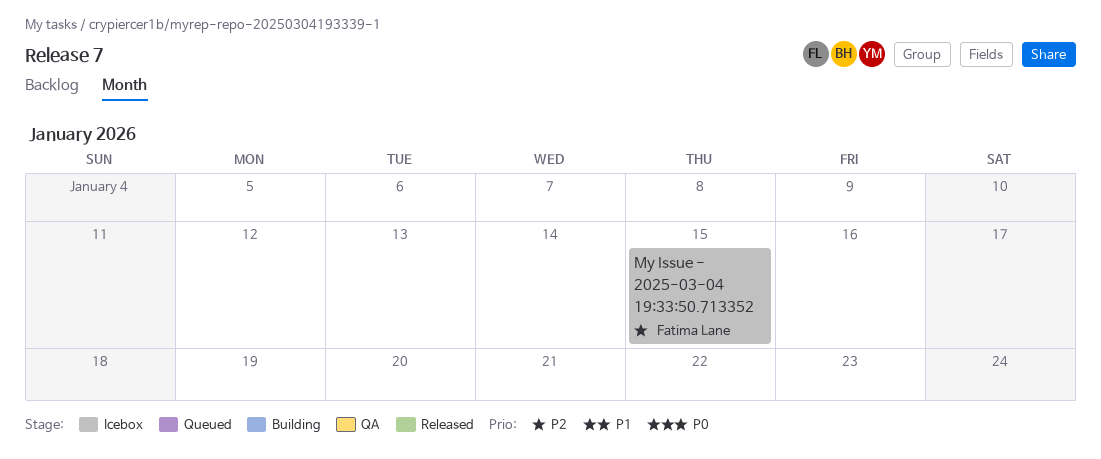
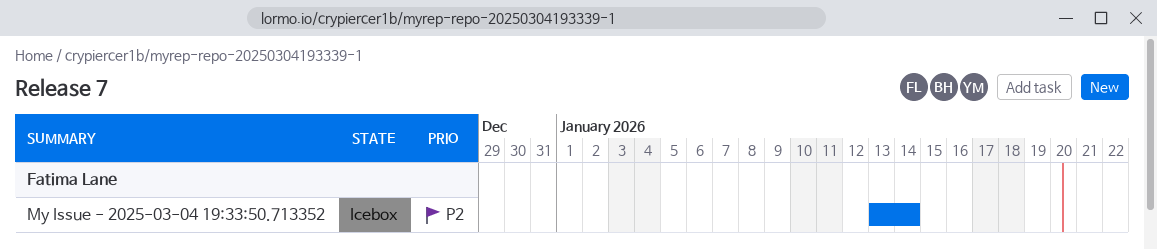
My Issue - 2025-03-04 19:33:50.713352, due: Jan 15 -> Jan 14

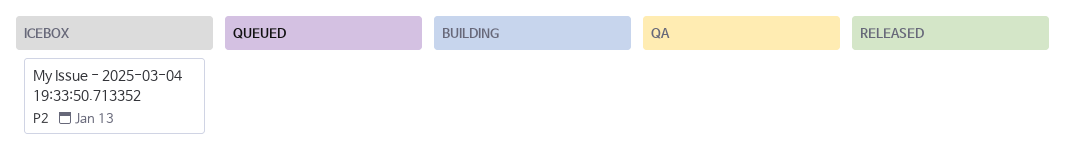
My Issue - 2025-03-04 19:33:50.713352, due: Jan 14 -> Jan 13

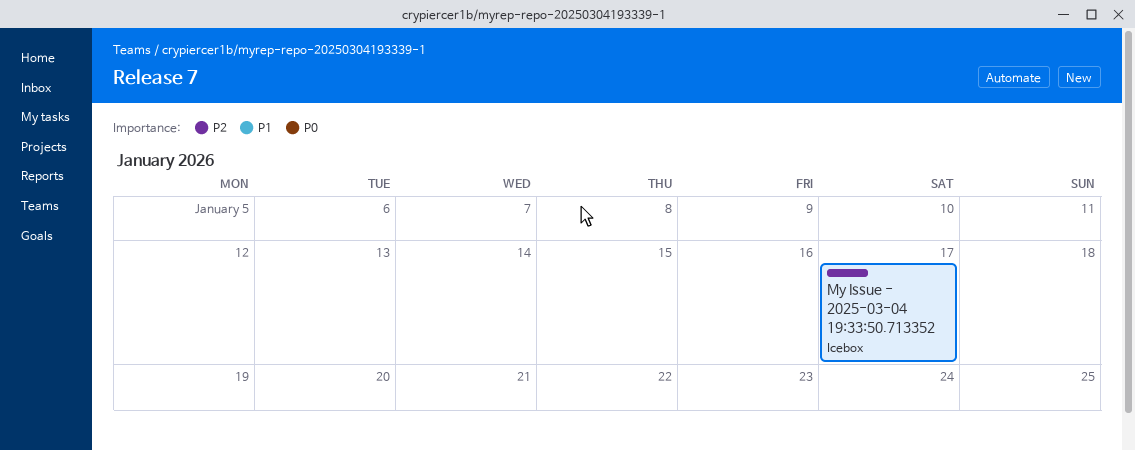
My Issue - 2025-03-04 19:33:50.713352, due: Jan 13 -> Jan 17

